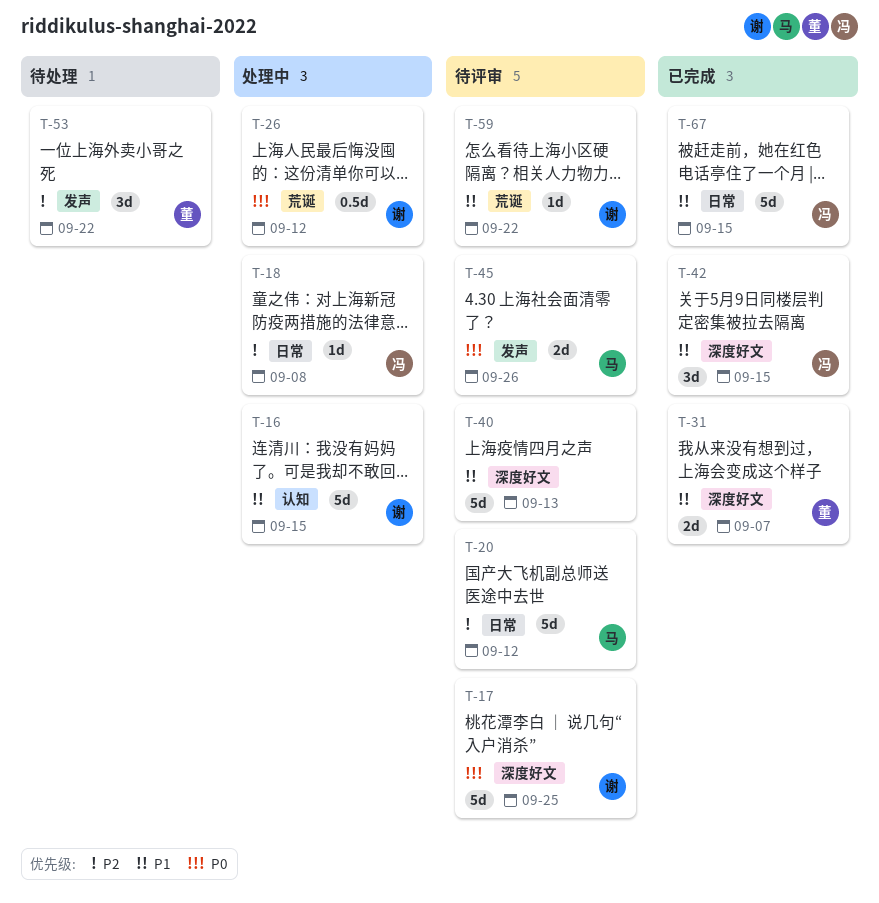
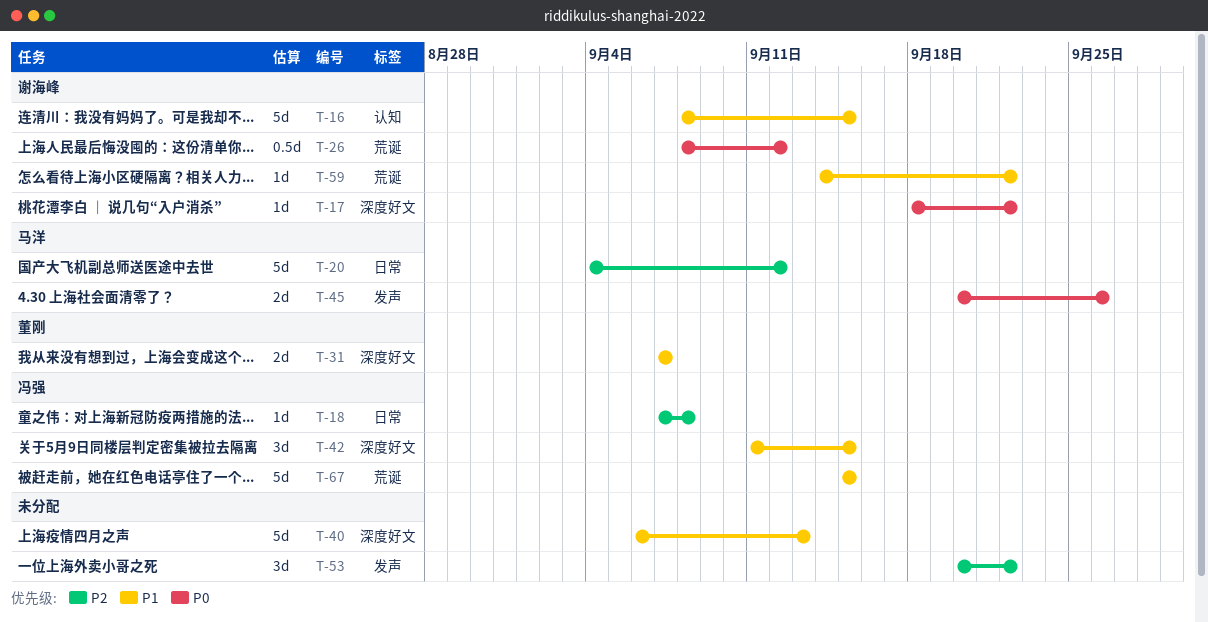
T-17, estimate: 5d -> 1d
T-17, due: Sep 25 -> Sep 22
T-53, owner: 董刚 -> none
T-67, label: 日常 -> 荒诞

